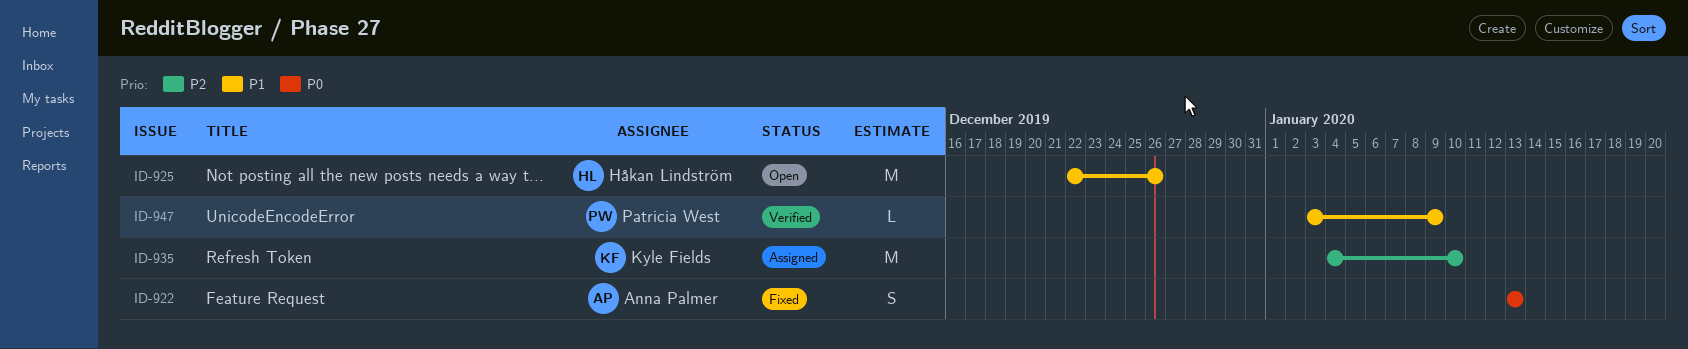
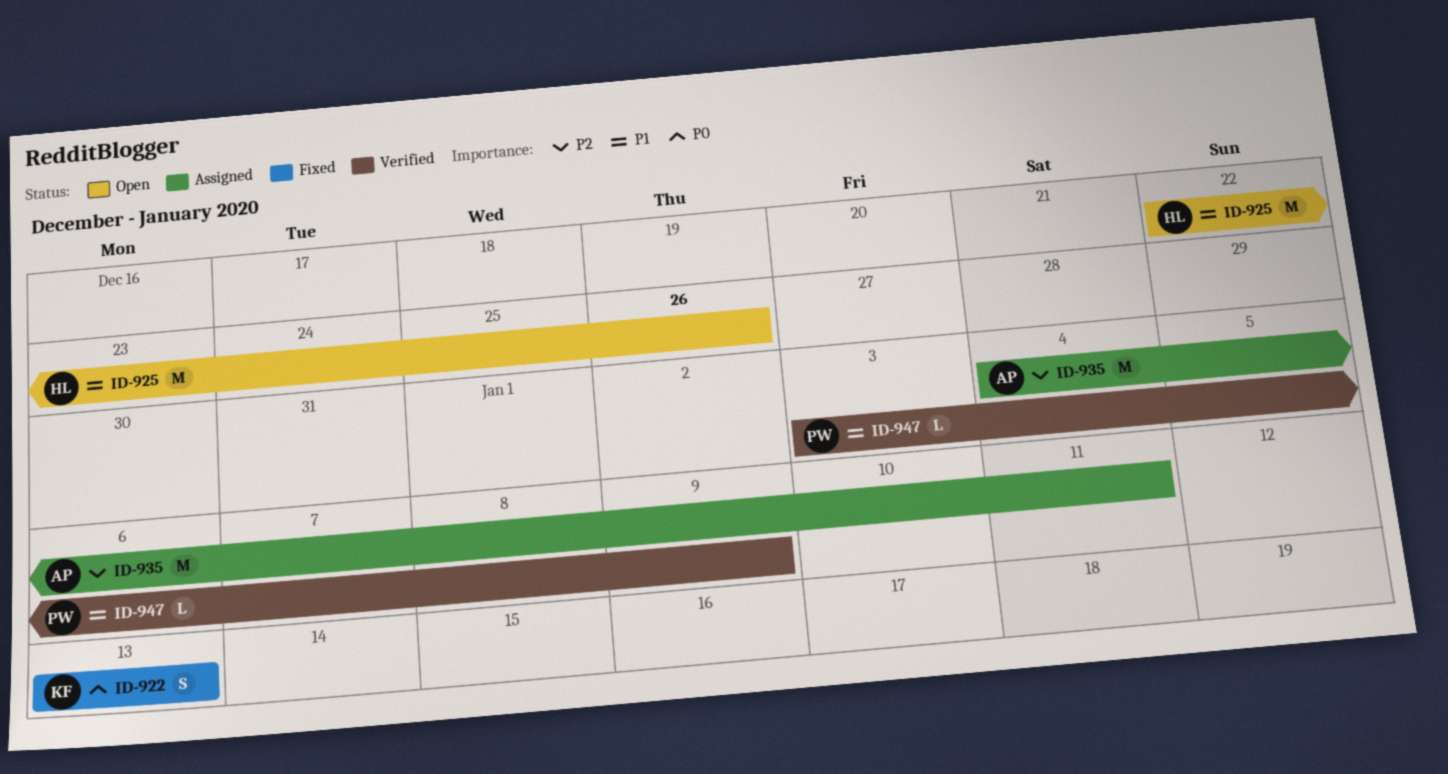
ID-922, owner: Anna Palmer -> Kyle Fields
ID-935, owner: Kyle Fields -> Anna Palmer
ID-935, due: Jan 10 -> Jan 11

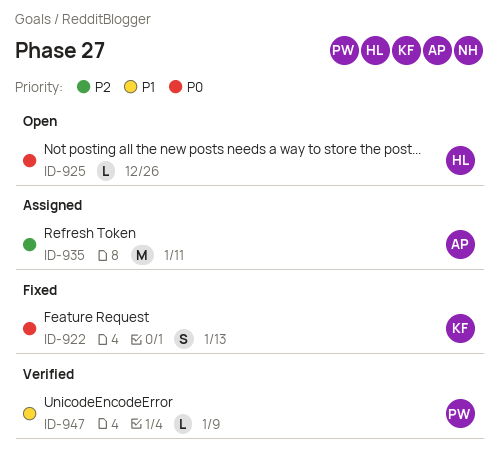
ID-925, priority: P1 -> P0
ID-925, estimate: M -> L

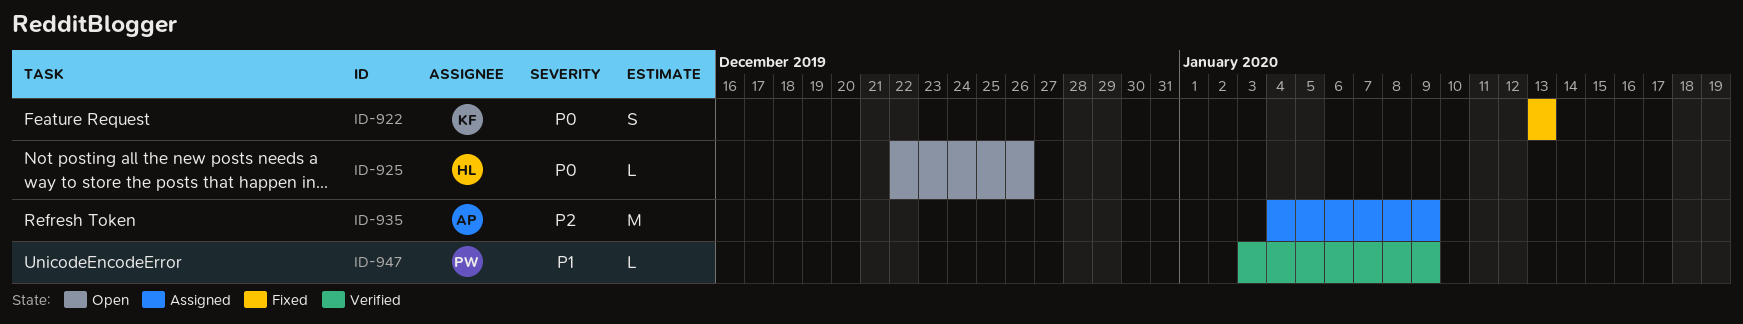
ID-935, due: Jan 11 -> Jan 9

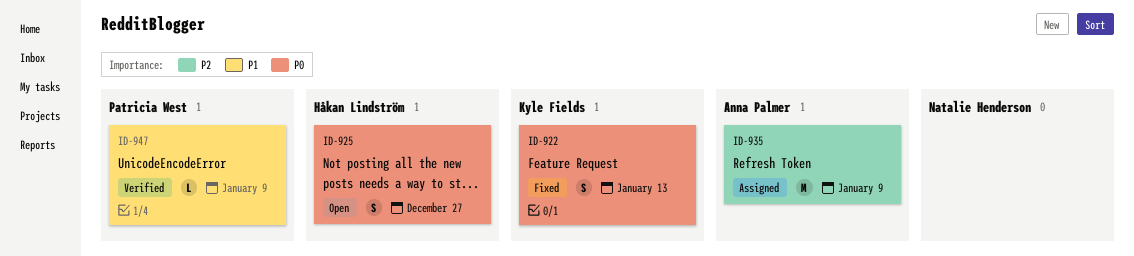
ID-925, estimate: L -> S
ID-925, due: Dec 26 -> Dec 27

